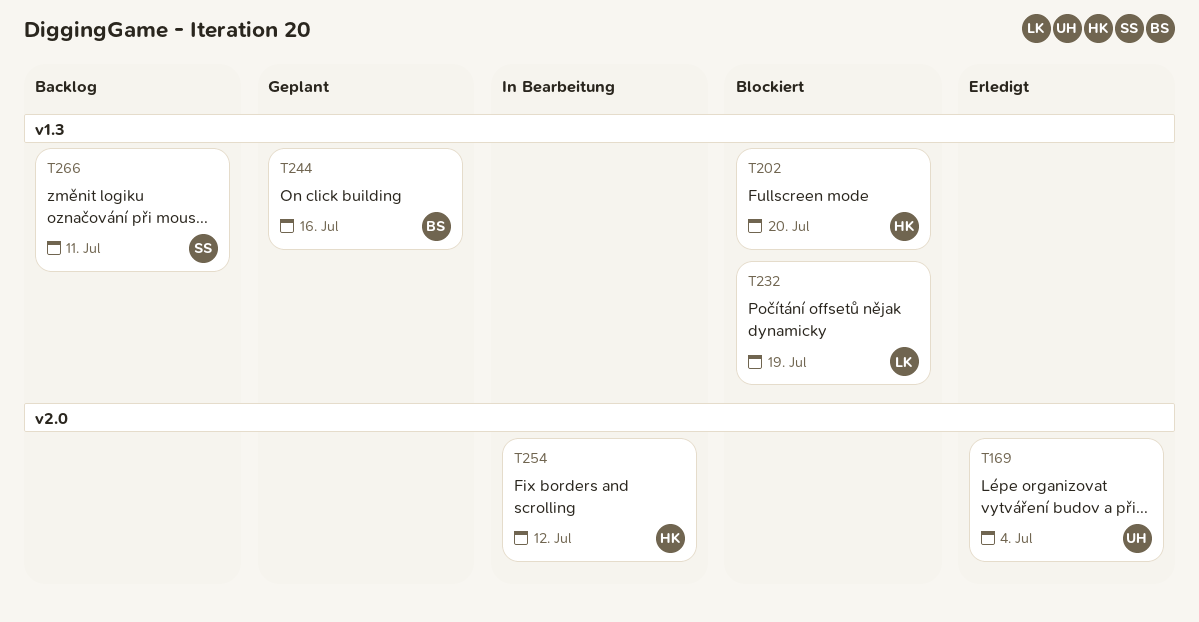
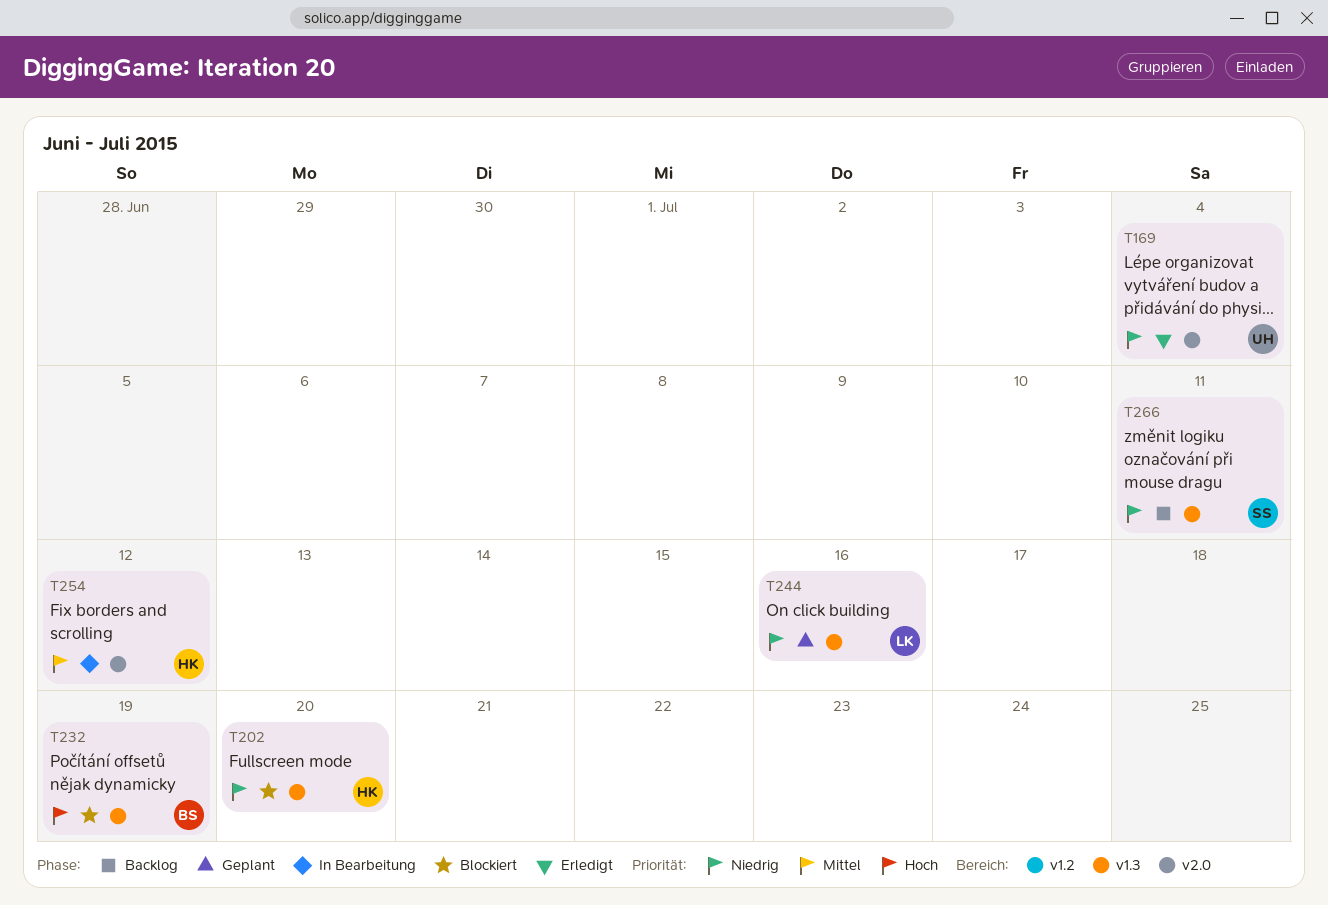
T232, owner: LK -> BS
T244, owner: BS -> LK

